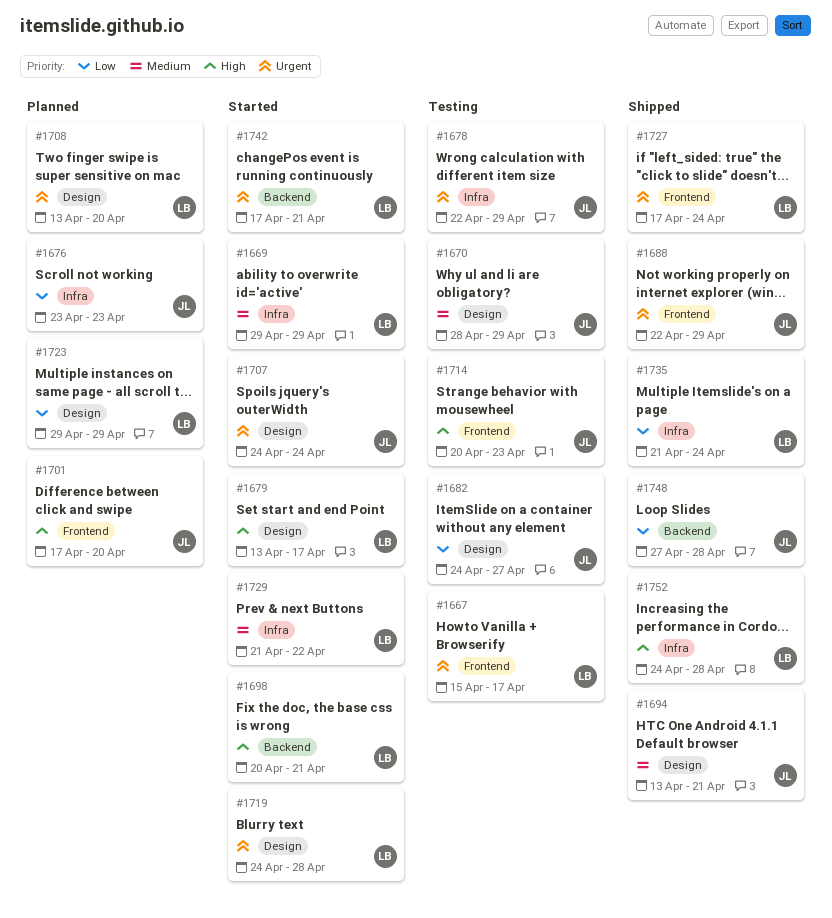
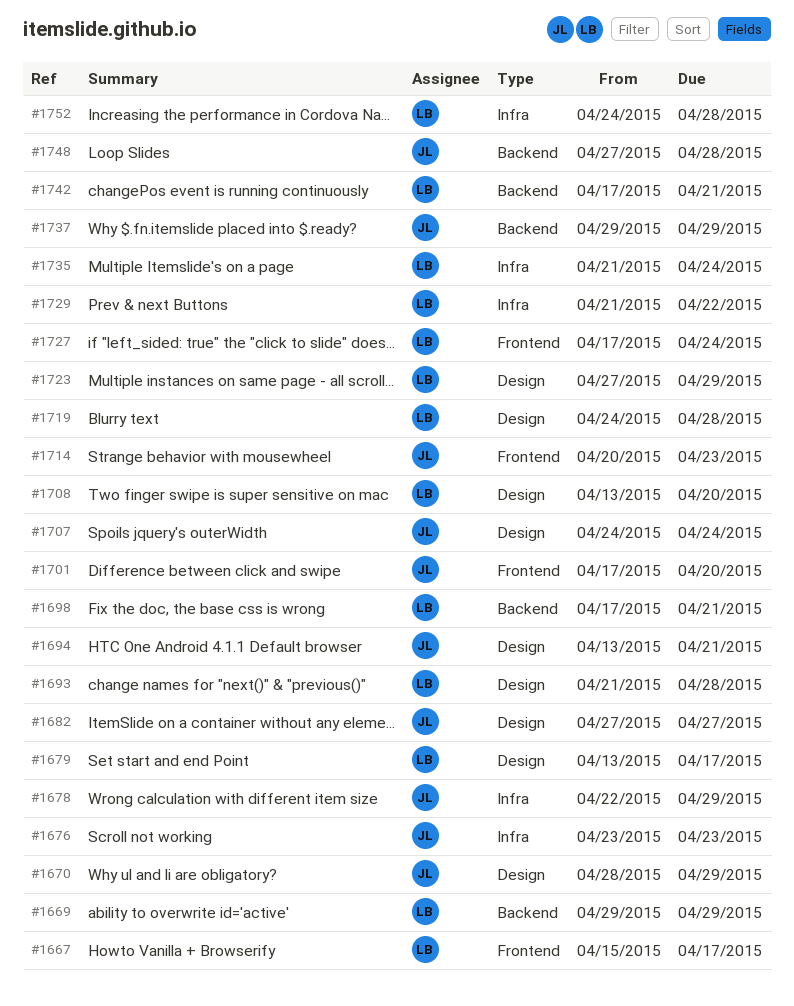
#1669, label: Infra -> Backend
#1682, start: Apr 24 -> Apr 27
#1688: present -> none
#1693: none -> present
#1698, start: Apr 20 -> Apr 17
#1723, start: Apr 29 -> Apr 27
#1737: none -> present

